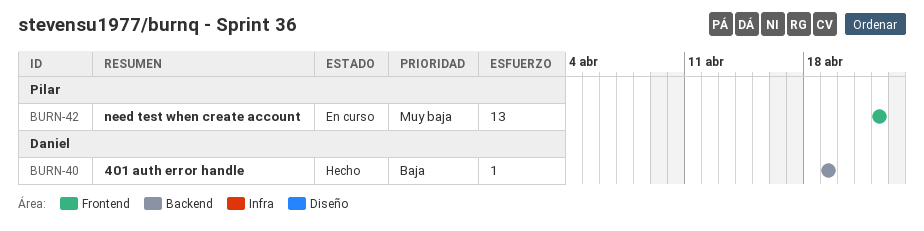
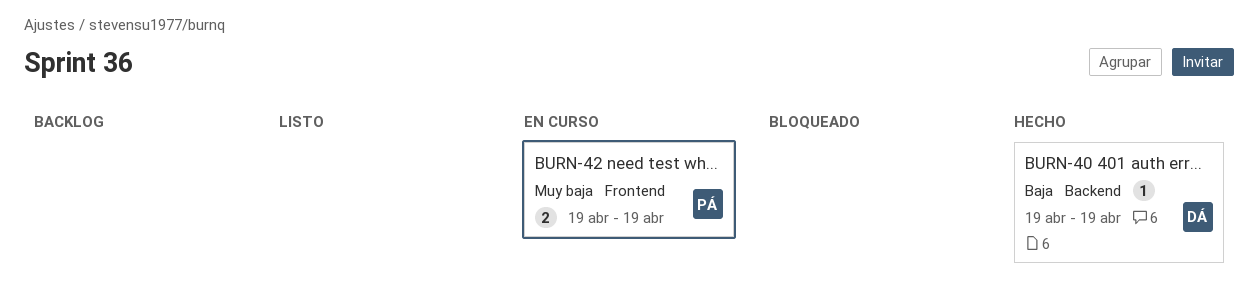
BURN-42, estimate: 13 -> 2
BURN-42, start: Apr 22 -> Apr 19
BURN-42, due: Apr 22 -> Apr 19

